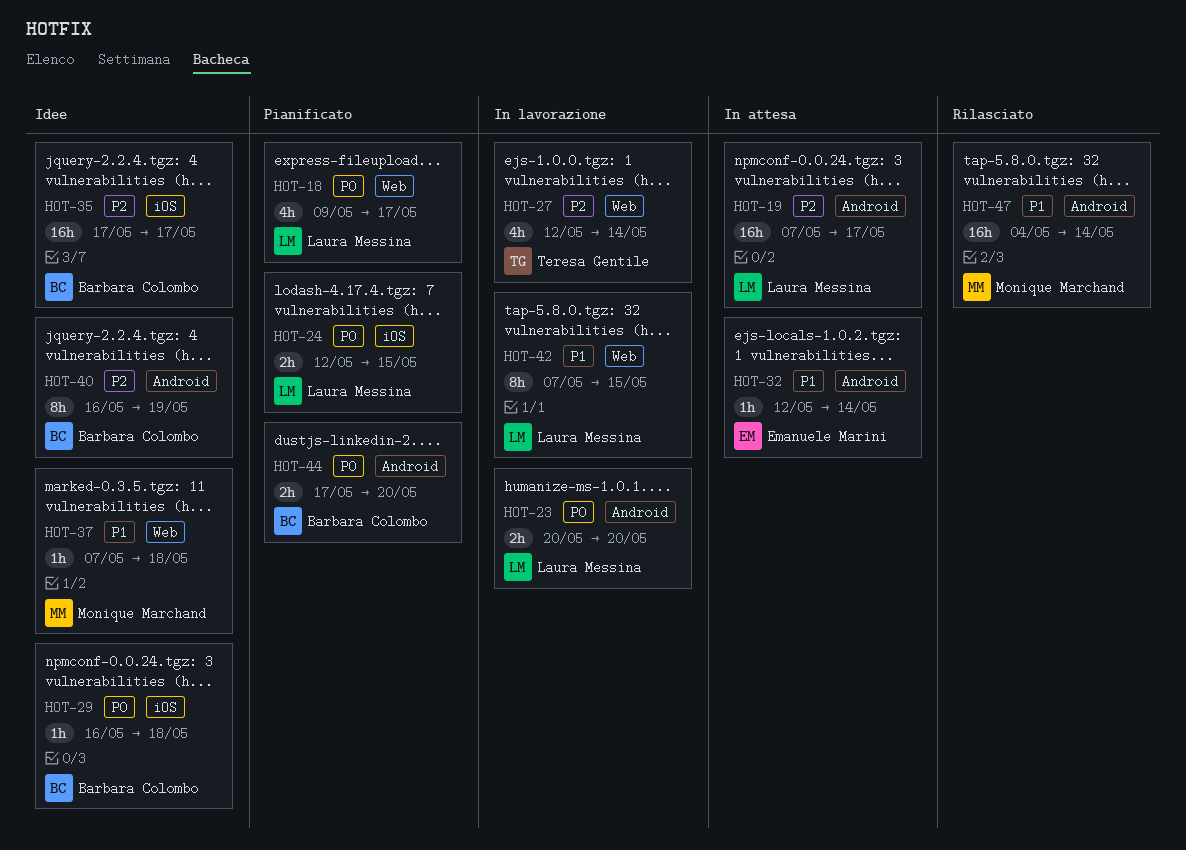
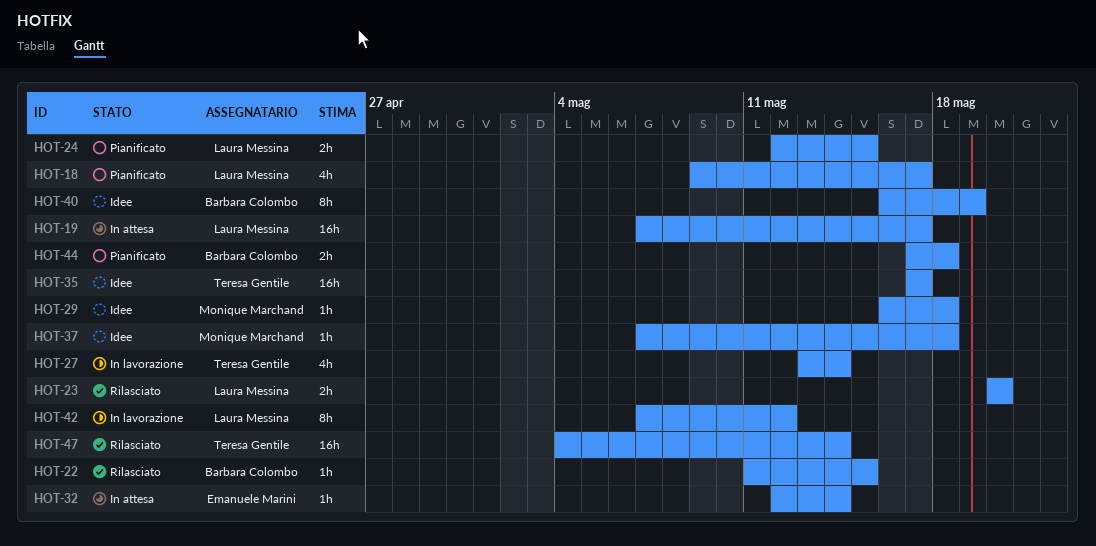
HOT-22: none -> present
HOT-23, status: In lavorazione -> Rilasciato
HOT-27, start: May 12 -> May 13
HOT-29, owner: Barbara Colombo -> Monique Marchand
HOT-35, owner: Barbara Colombo -> Teresa Gentile
HOT-42, due: May 15 -> May 12
HOT-44, due: May 20 -> May 18
HOT-47, owner: Monique Marchand -> Teresa Gentile

